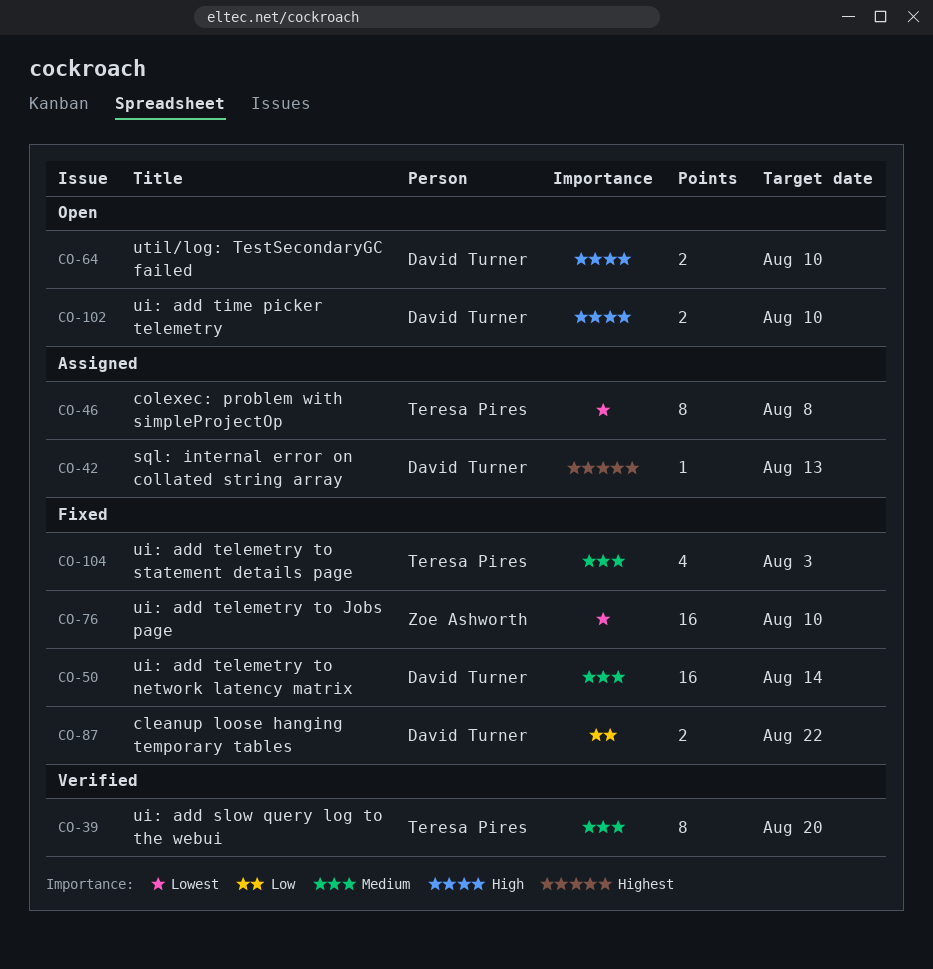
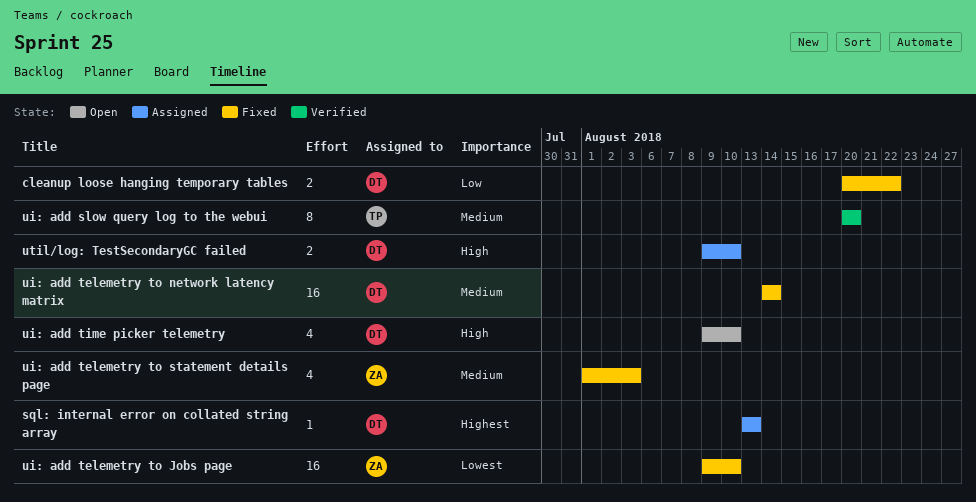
colexec: problem with simpleProjectOp: present -> none
ui: add telemetry to statement details page, owner: Teresa Pires -> Zoe Ashworth
ui: add time picker telemetry, estimate: 2 -> 4
util/log: TestSecondaryGC failed, status: Open -> Assigned

